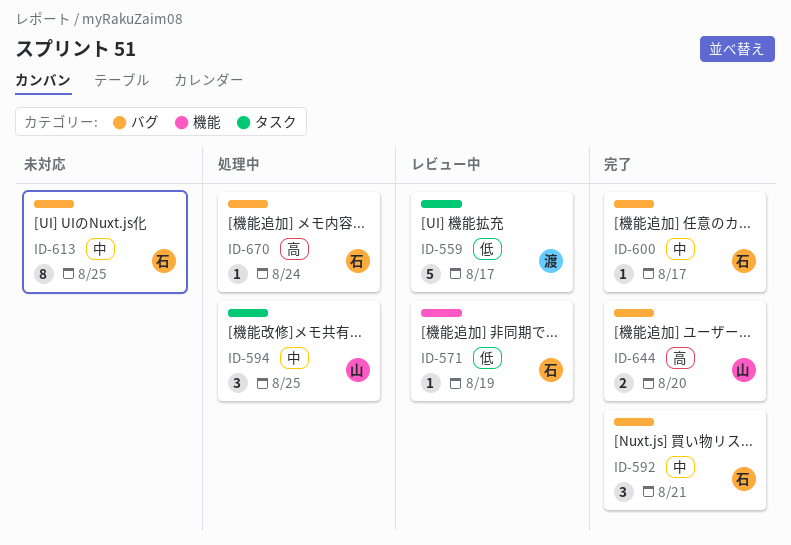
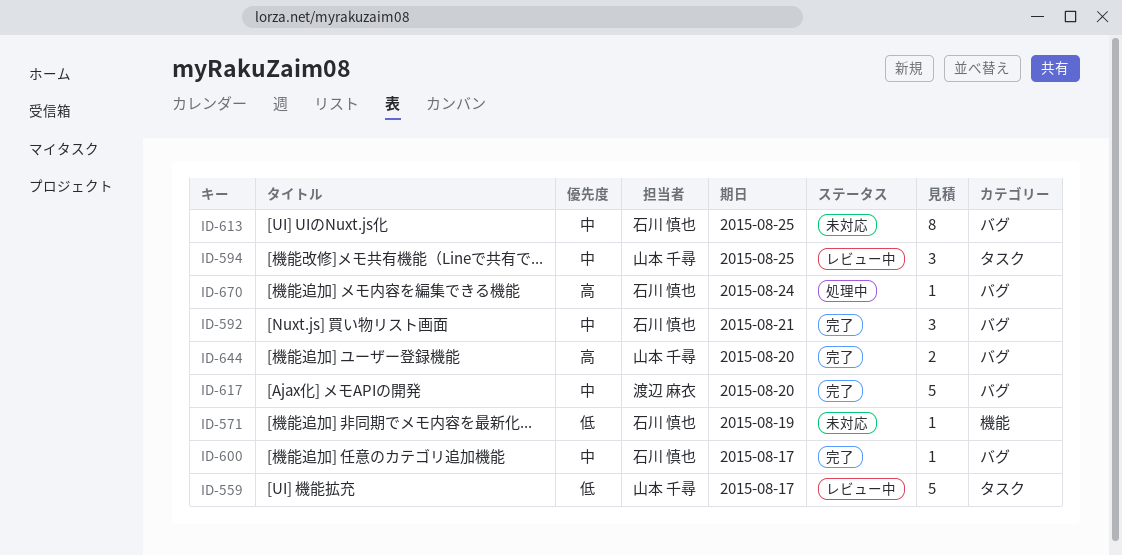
ID-559, owner: 渡辺 麻衣 -> 山本 千尋
ID-571, status: レビュー中 -> 未対応
ID-594, status: 処理中 -> レビュー中
ID-617: none -> present

